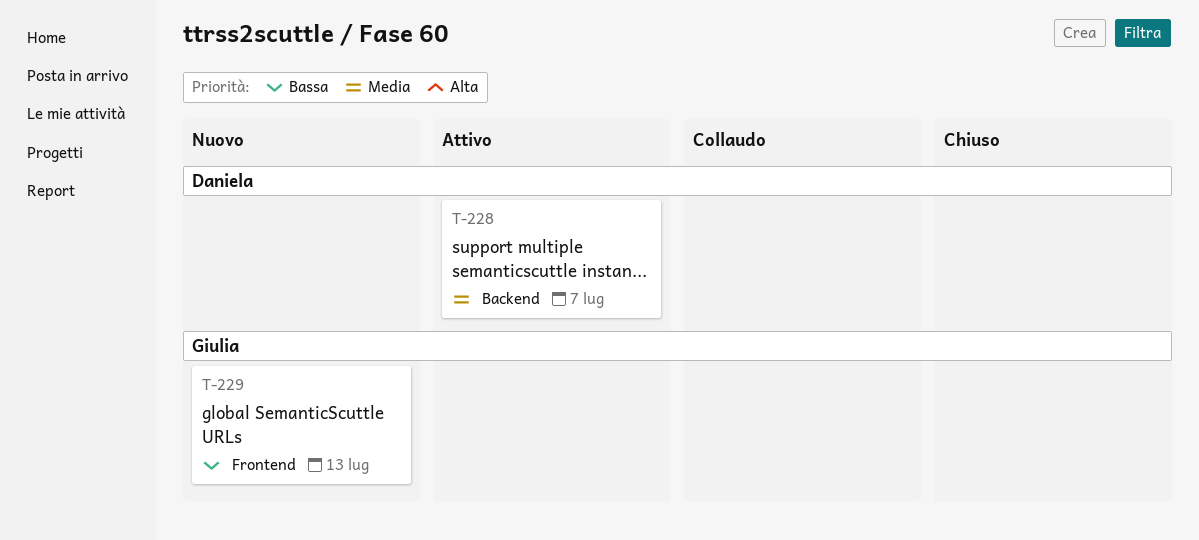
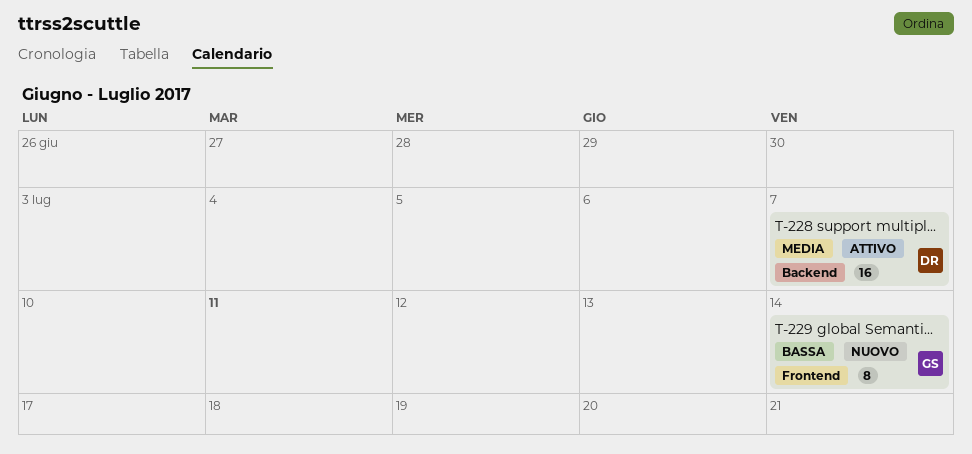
T-229, due: Jul 13 -> Jul 14

